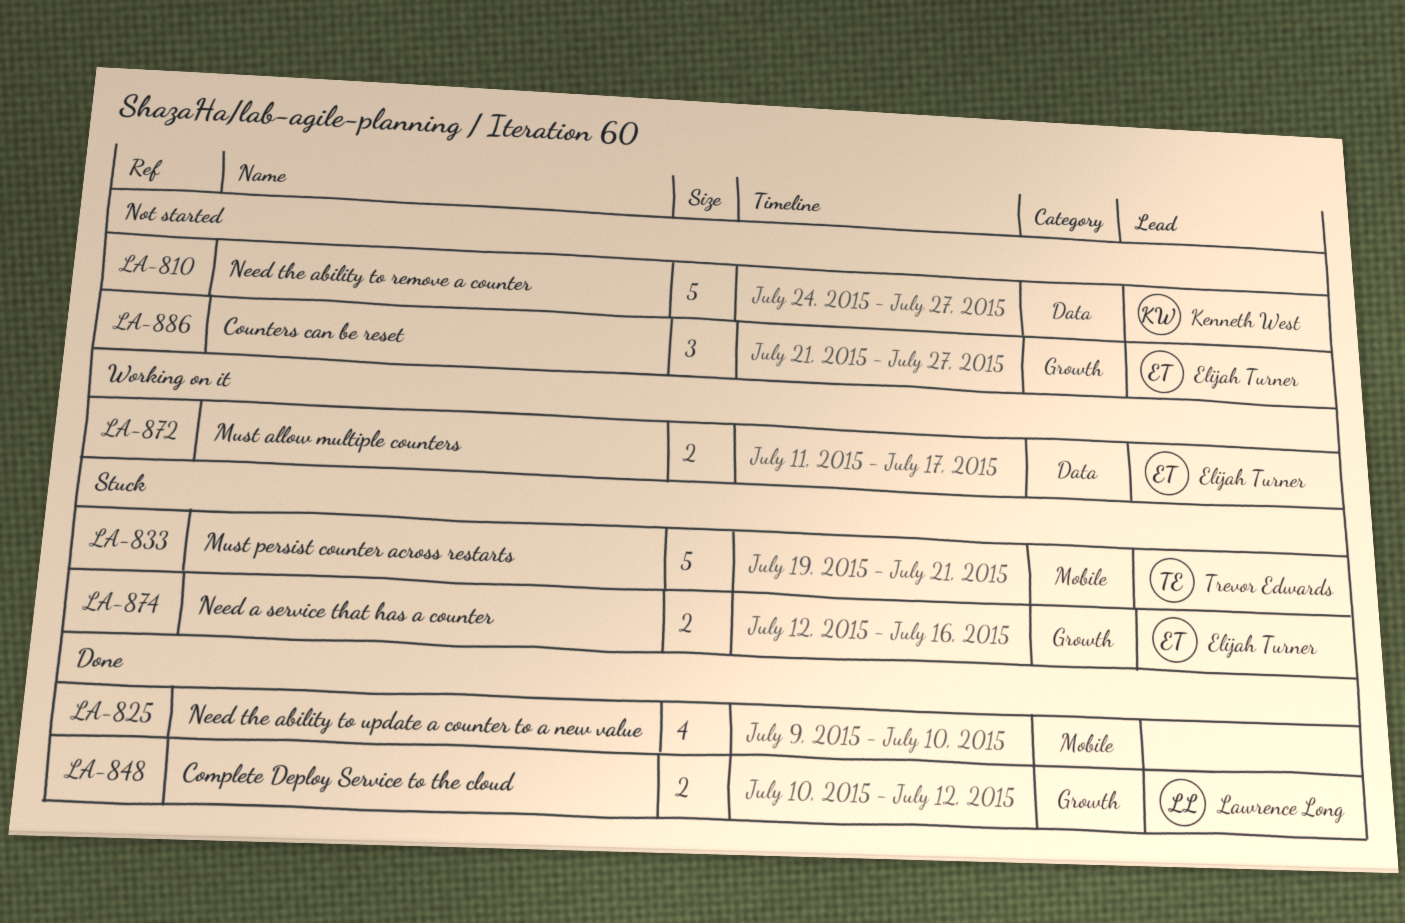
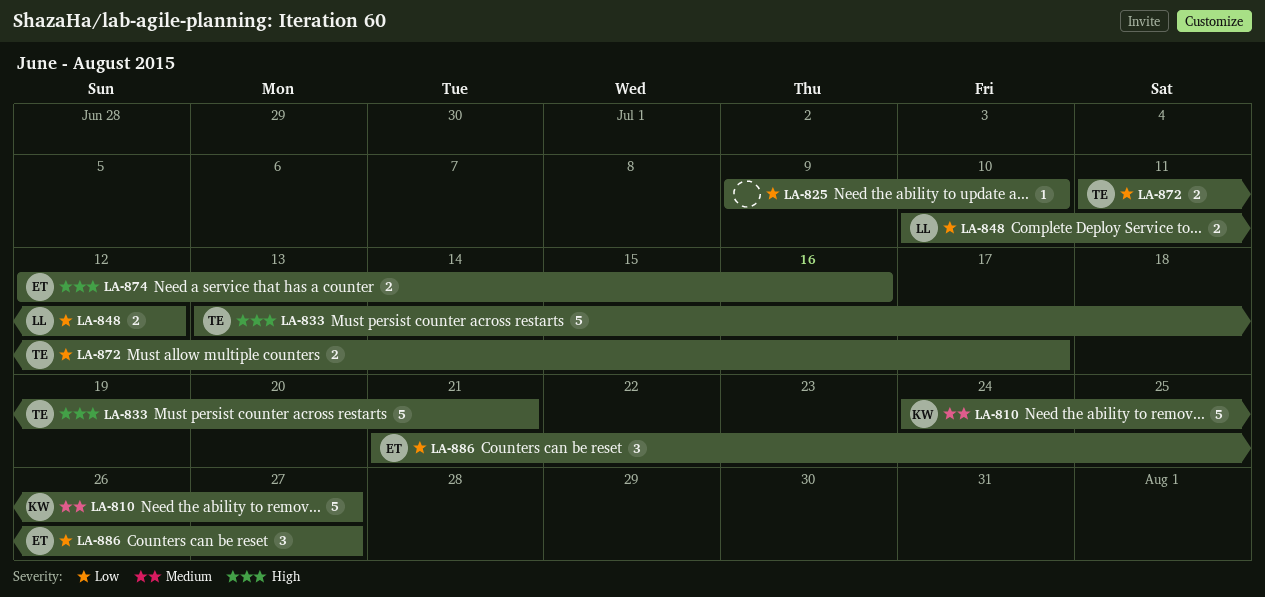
LA-825, estimate: 4 -> 1
LA-833, start: Jul 19 -> Jul 13
LA-872, owner: Elijah Turner -> Trevor Edwards

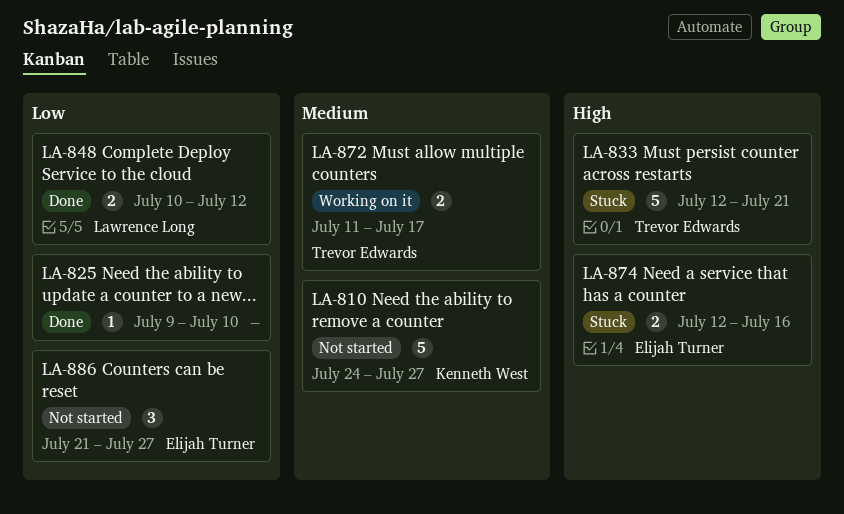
LA-833, start: Jul 13 -> Jul 12
LA-872, priority: Low -> Medium

